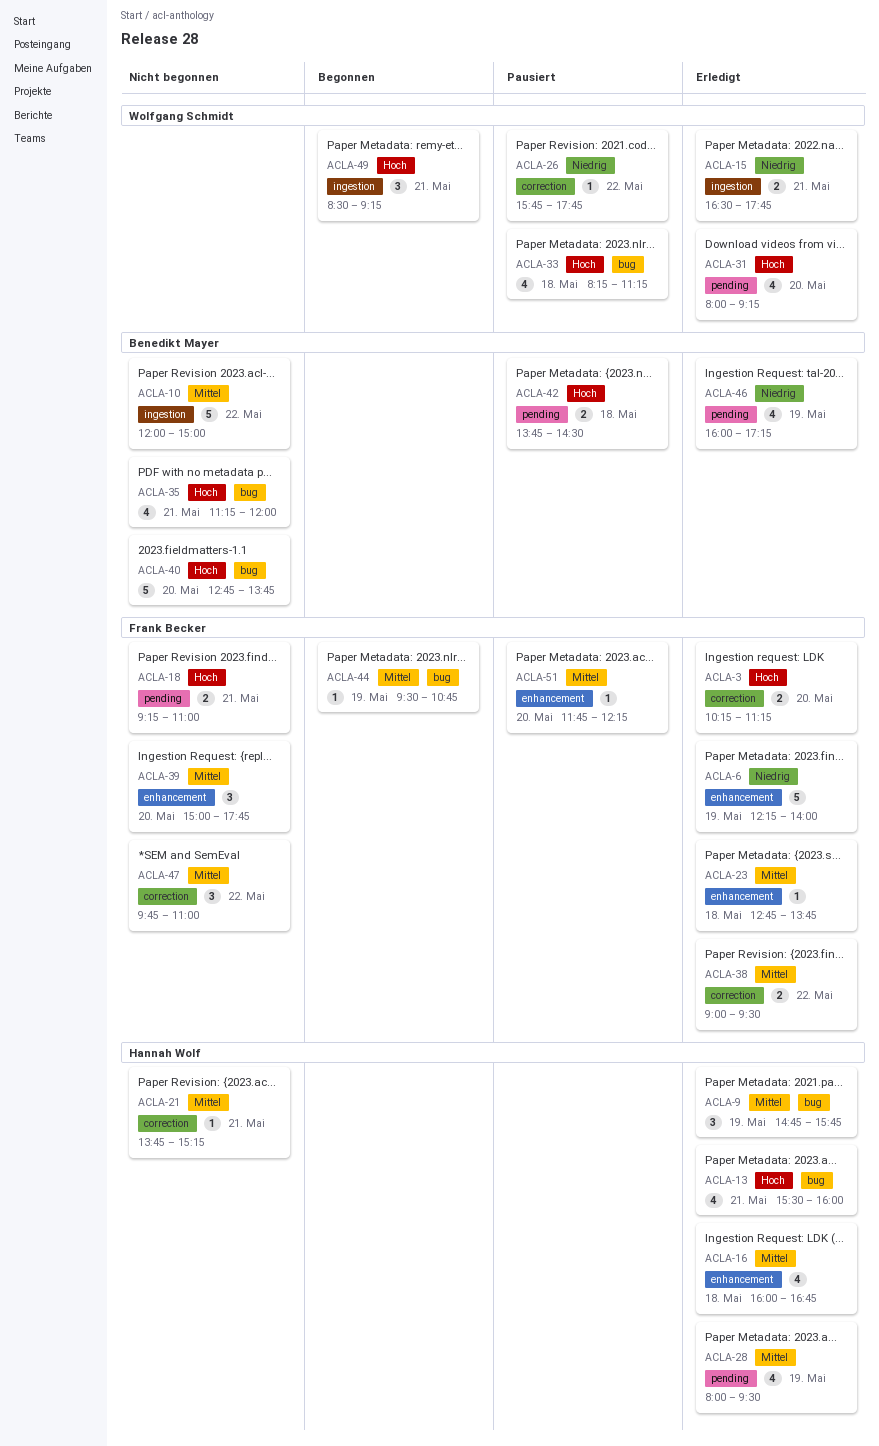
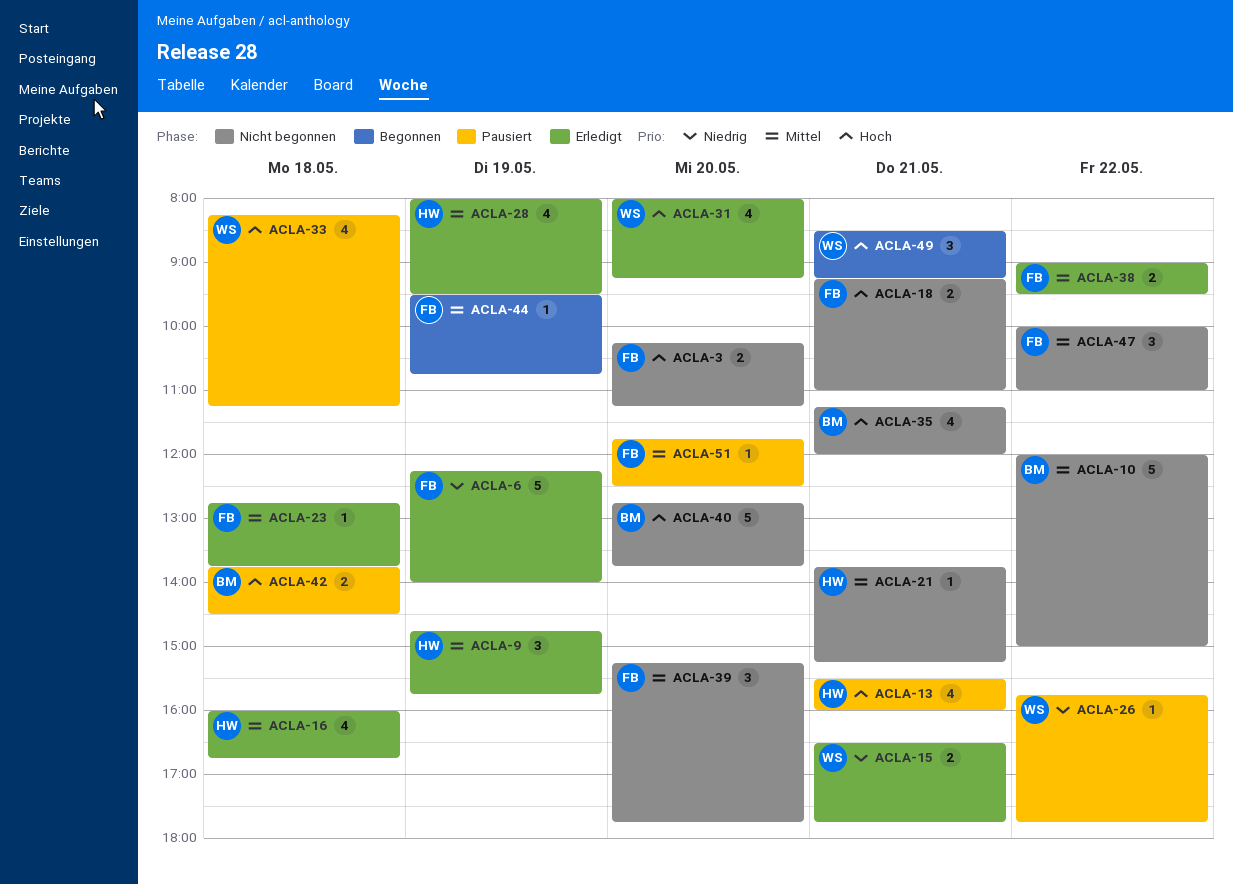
ACLA-3, status: Erledigt -> Nicht begonnen
ACLA-13, status: Erledigt -> Pausiert
ACLA-39, begins: 15:00 -> 15:15
ACLA-46: present -> none
ACLA-47, begins: 09:45 -> 10:00
ACLA-51, ends: 12:15 -> 12:30

